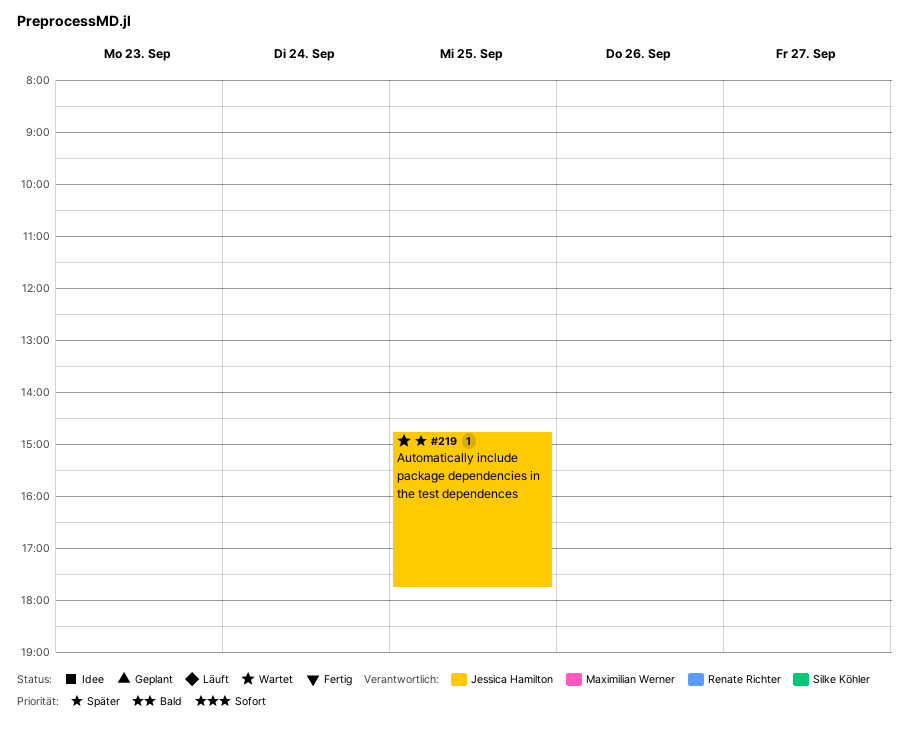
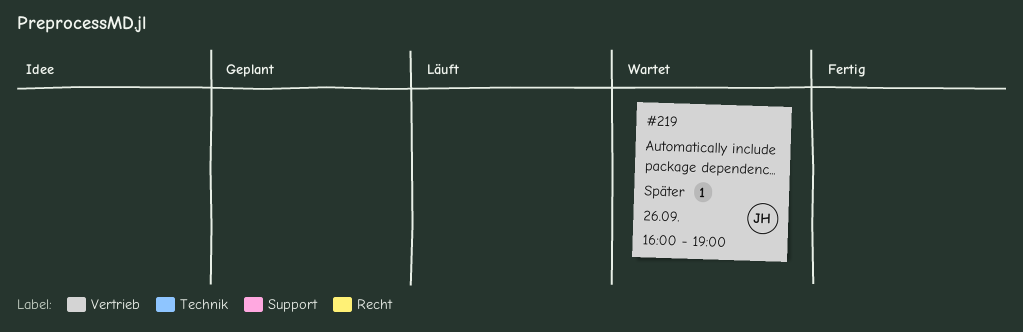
#219, day: Sep 25 -> Sep 26
#219, begins: 14:45 -> 16:00
#219, ends: 17:45 -> 19:00

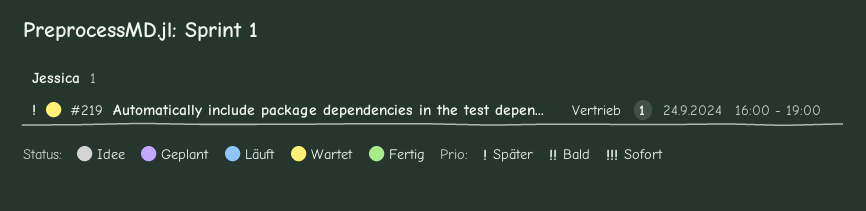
#219, day: Sep 26 -> Sep 24

